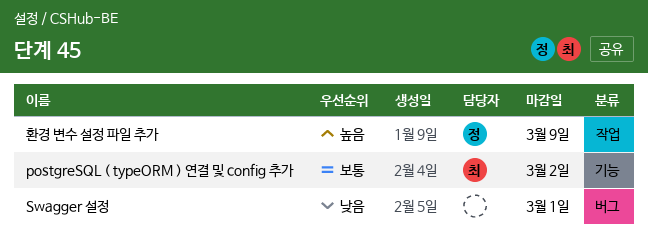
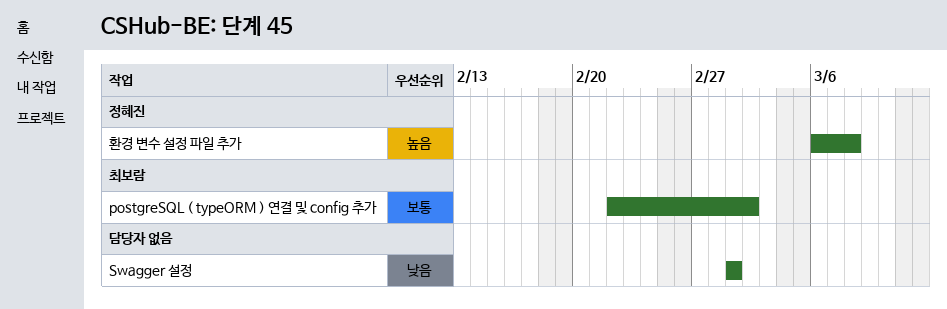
환경 변수 설정 파일 추가, due: Mar 9 -> Mar 8

